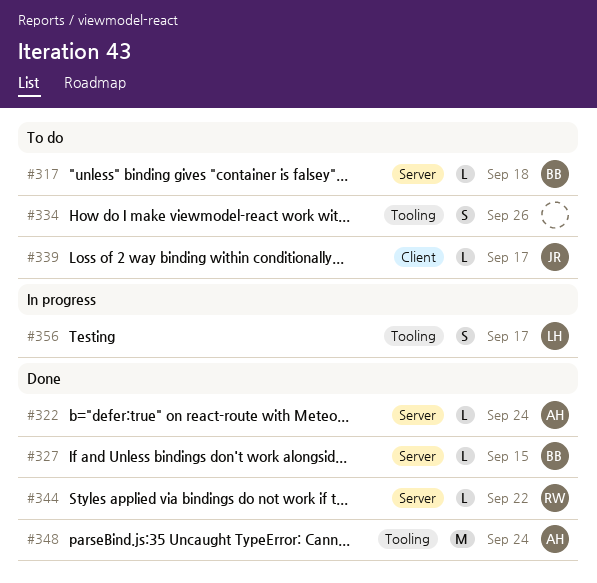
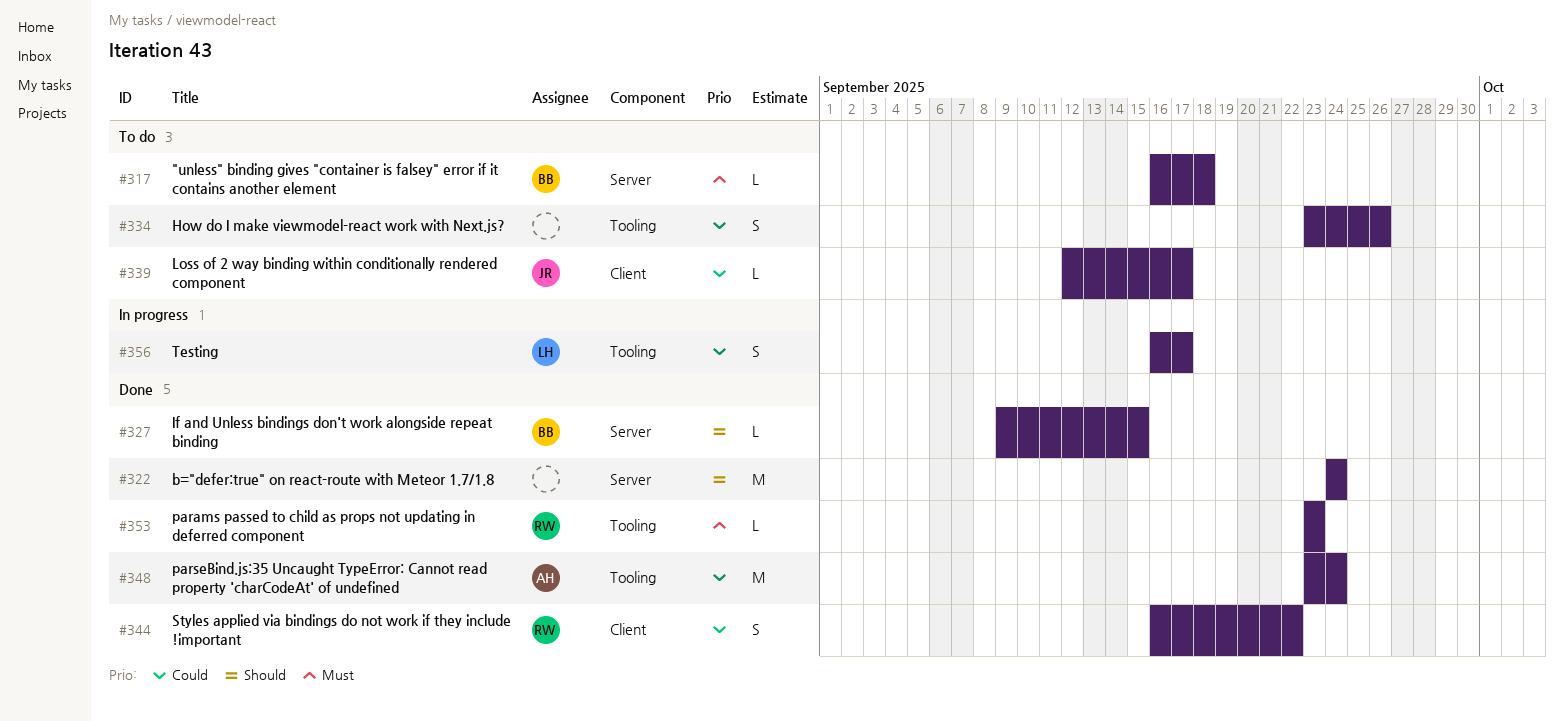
#322, owner: AH -> none
#322, estimate: L -> M
#344, label: Server -> Client
#344, estimate: L -> S
#353: none -> present

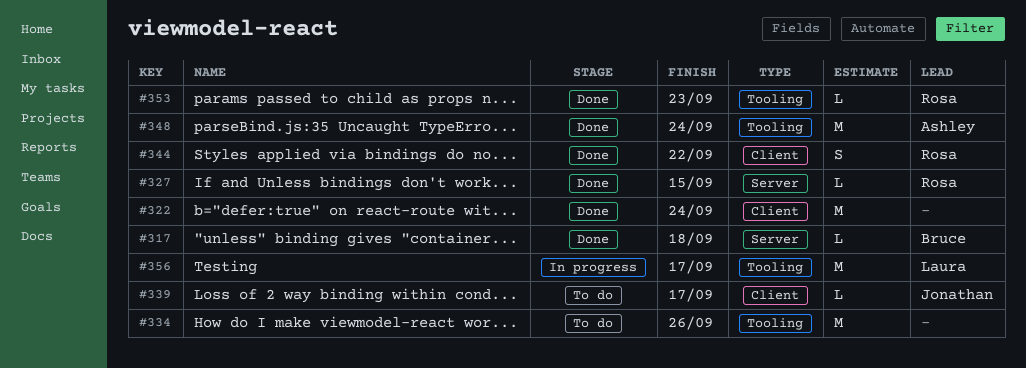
#317, status: To do -> Done
#322, label: Server -> Client
#327, owner: Bruce -> Rosa
#334, estimate: S -> M
#356, estimate: S -> M

